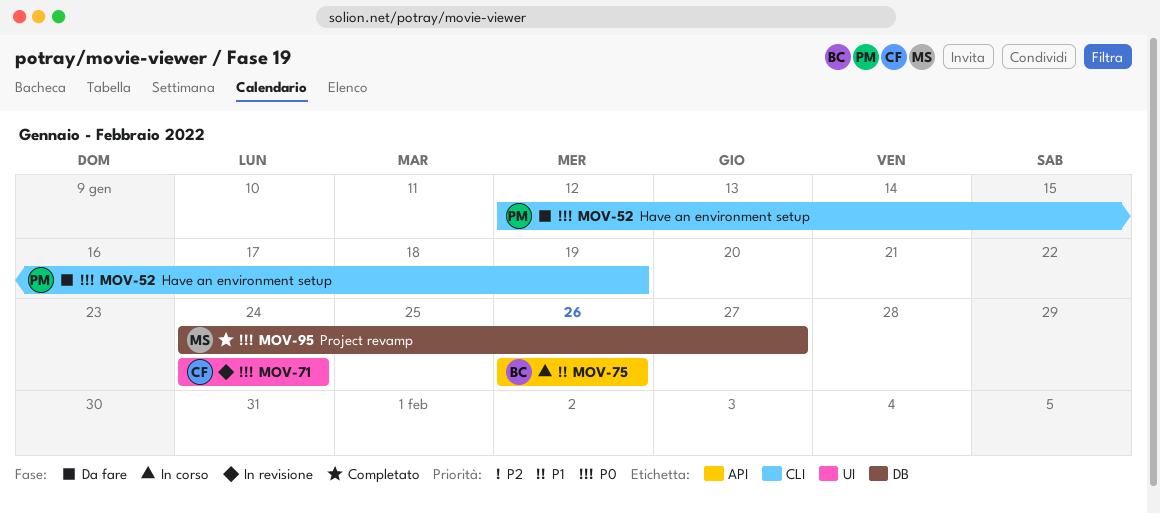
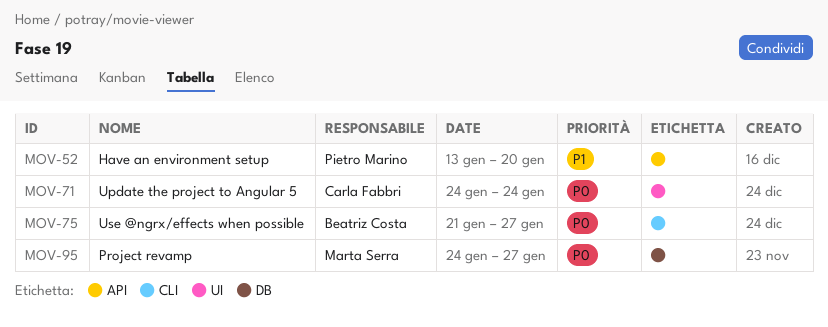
MOV-52, priority: P0 -> P1
MOV-52, label: CLI -> API
MOV-52, start: Jan 12 -> Jan 13
MOV-52, due: Jan 19 -> Jan 20
MOV-75, priority: P1 -> P0
MOV-75, label: API -> CLI
MOV-75, start: Jan 26 -> Jan 21
MOV-75, due: Jan 26 -> Jan 27

